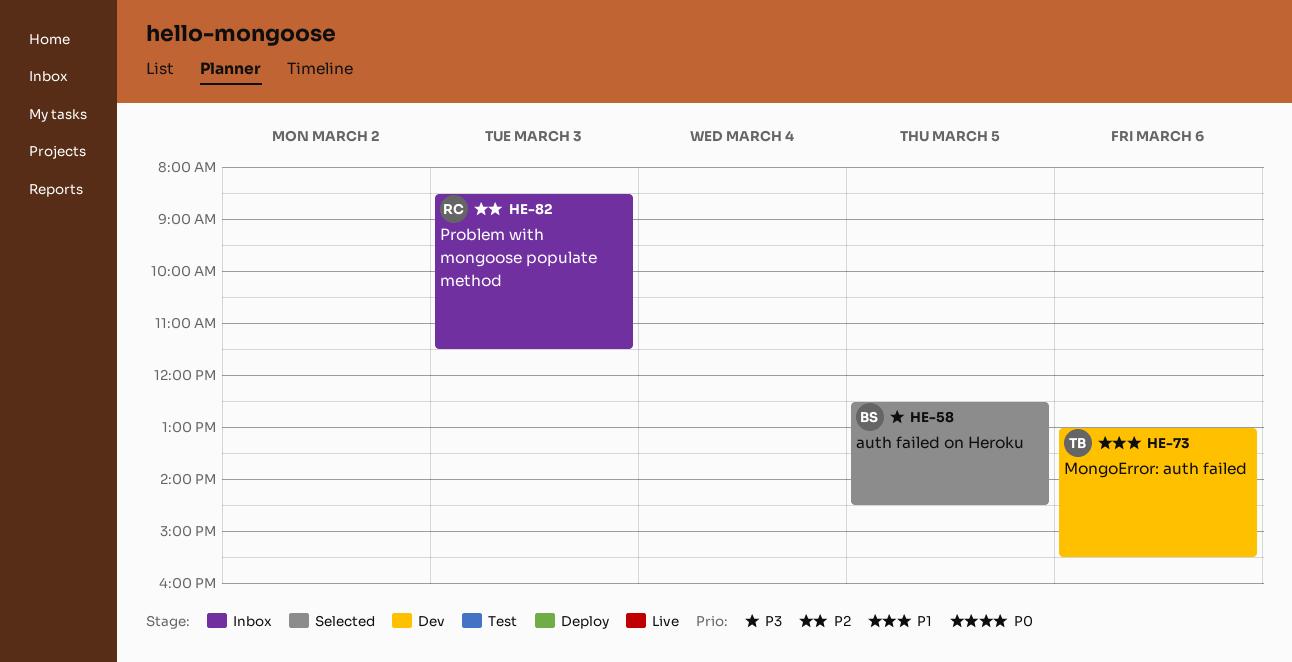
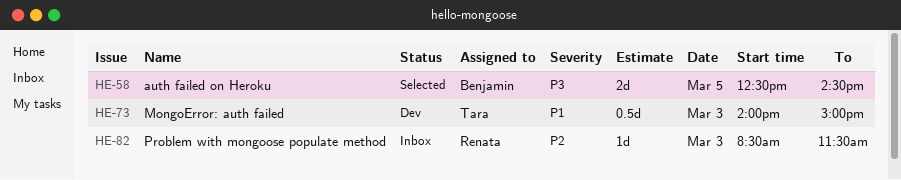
HE-73, day: Mar 6 -> Mar 3
HE-73, begins: 13:00 -> 14:00
HE-73, ends: 15:30 -> 15:00

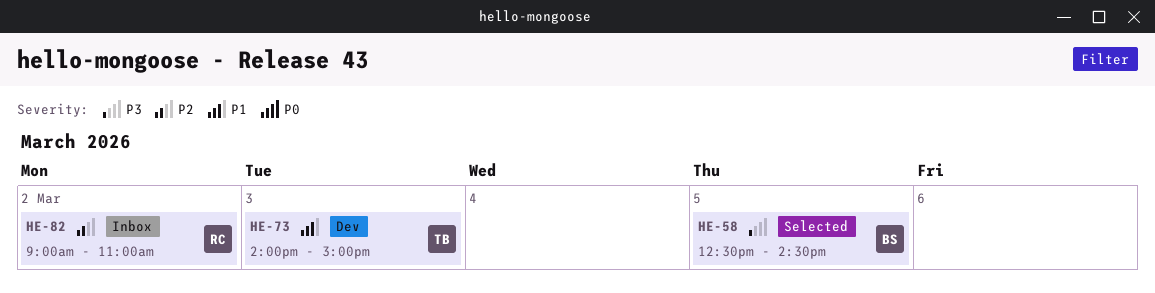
HE-82, day: Mar 3 -> Mar 2
HE-82, begins: 08:30 -> 09:00
HE-82, ends: 11:30 -> 11:00

